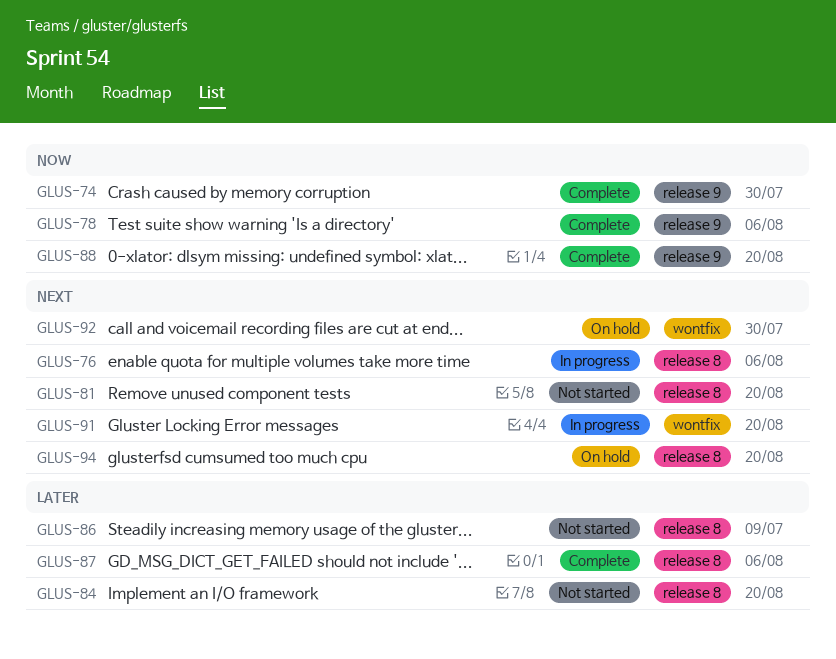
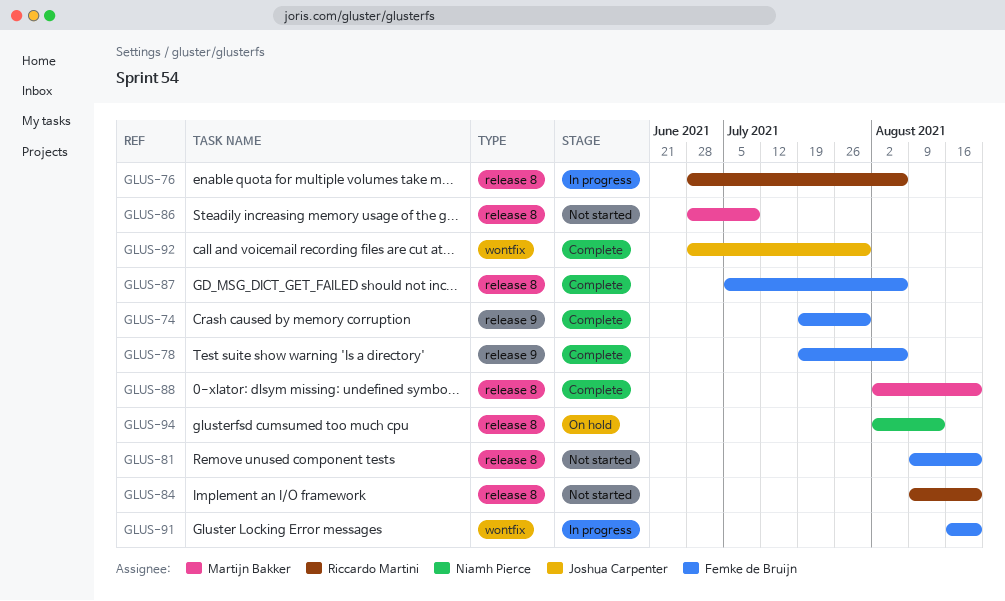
GLUS-88, label: release 9 -> release 8
GLUS-92, status: On hold -> Complete
GLUS-94, due: Aug 20 -> Aug 13

